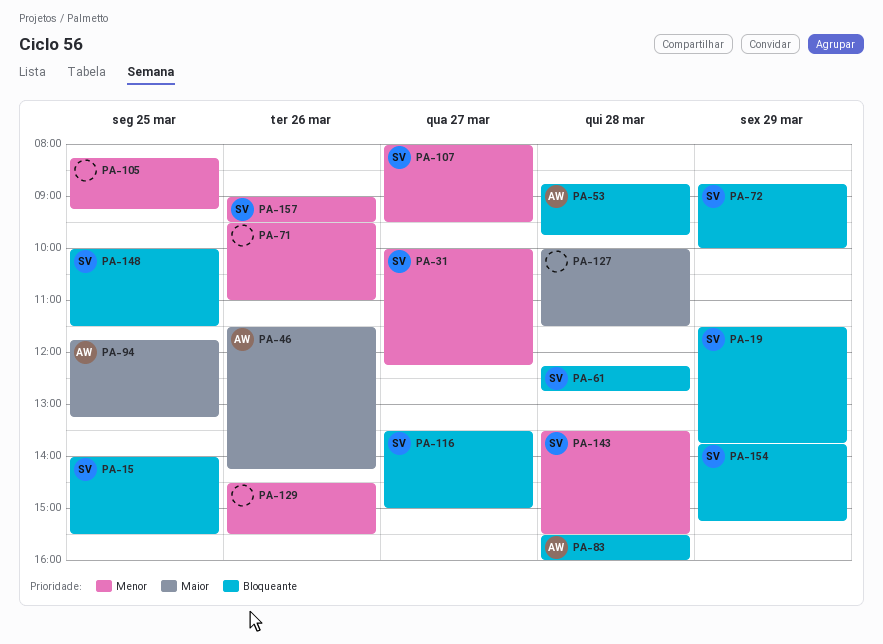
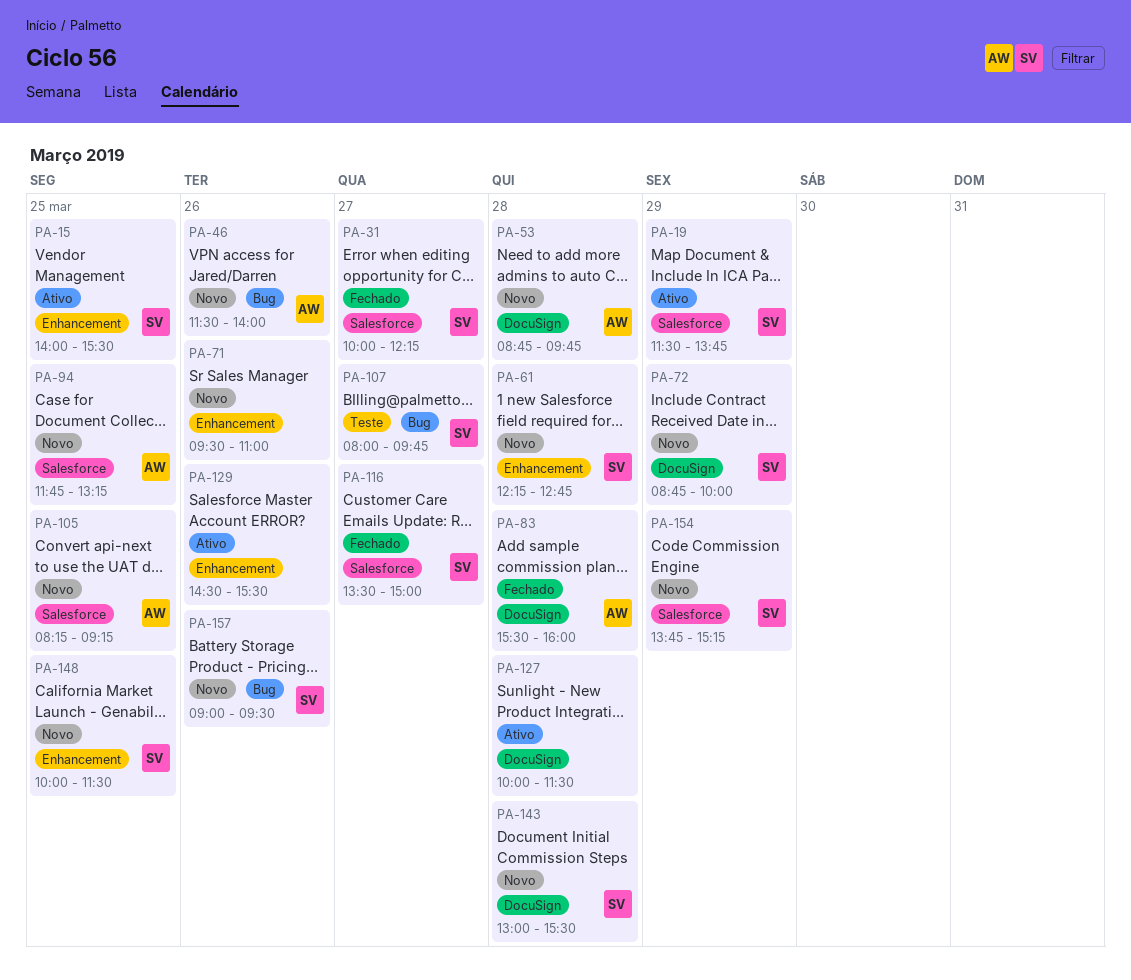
PA-46, ends: 14:15 -> 14:00
PA-105, owner: none -> AW
PA-107, ends: 09:30 -> 09:45
PA-143, begins: 13:30 -> 13:00

